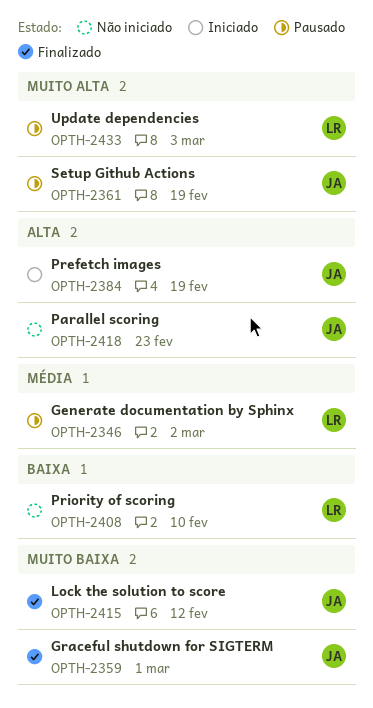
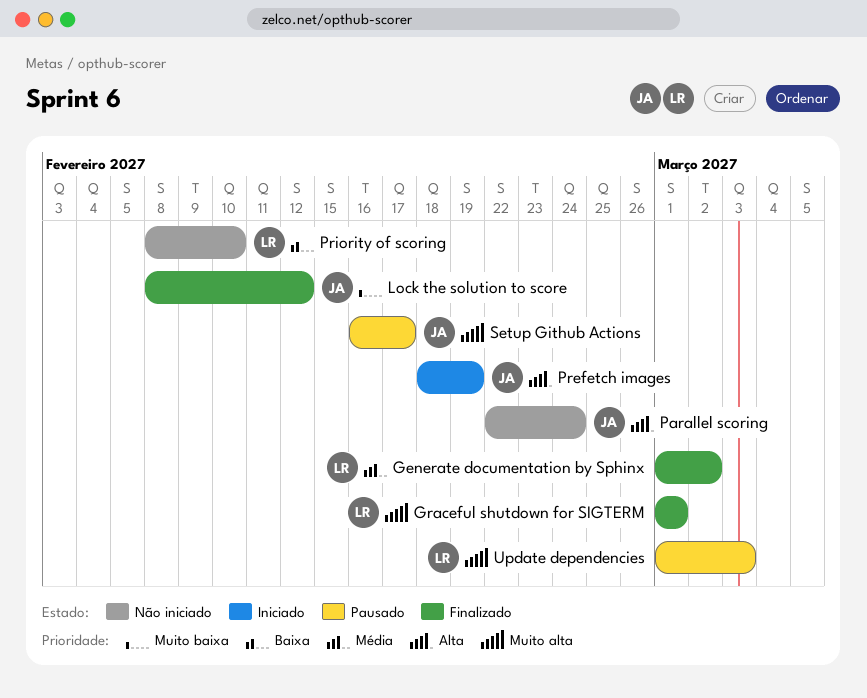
Generate documentation by Sphinx, status: Pausado -> Finalizado
Graceful shutdown for SIGTERM, owner: JA -> LR
Graceful shutdown for SIGTERM, priority: Muito baixa -> Muito alta
Parallel scoring, due: Feb 23 -> Feb 24
Setup Github Actions, due: Feb 19 -> Feb 17

